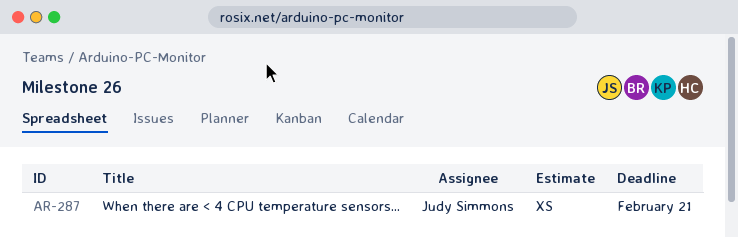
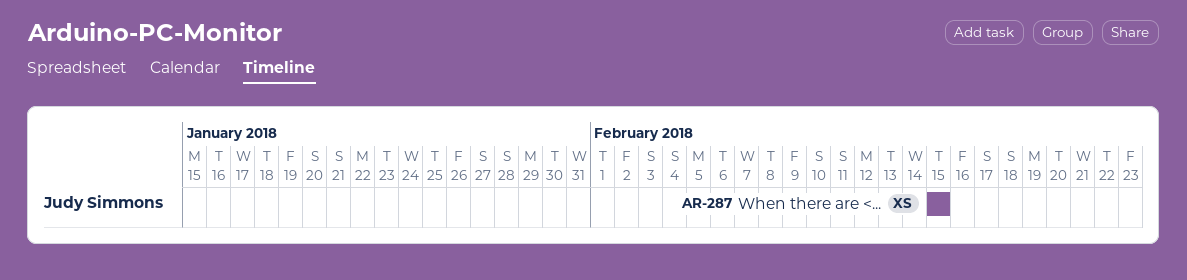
AR-287, due: Feb 21 -> Feb 15

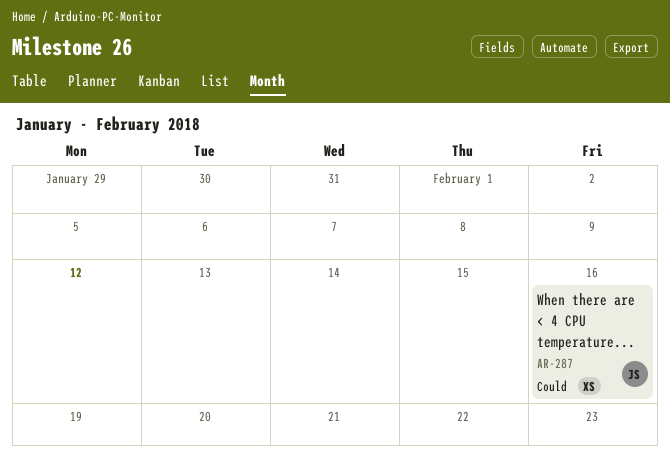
AR-287, due: Feb 15 -> Feb 16

